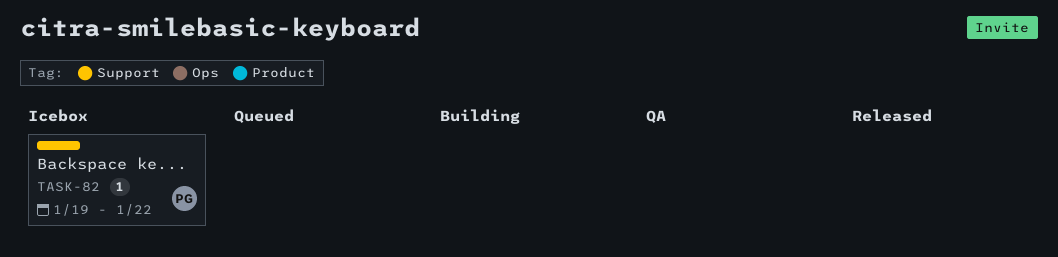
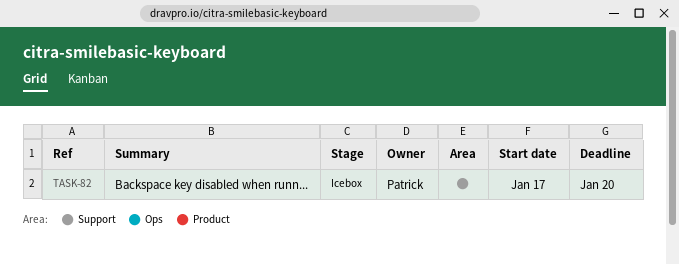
TASK-82, start: Jan 19 -> Jan 17
TASK-82, due: Jan 22 -> Jan 20

